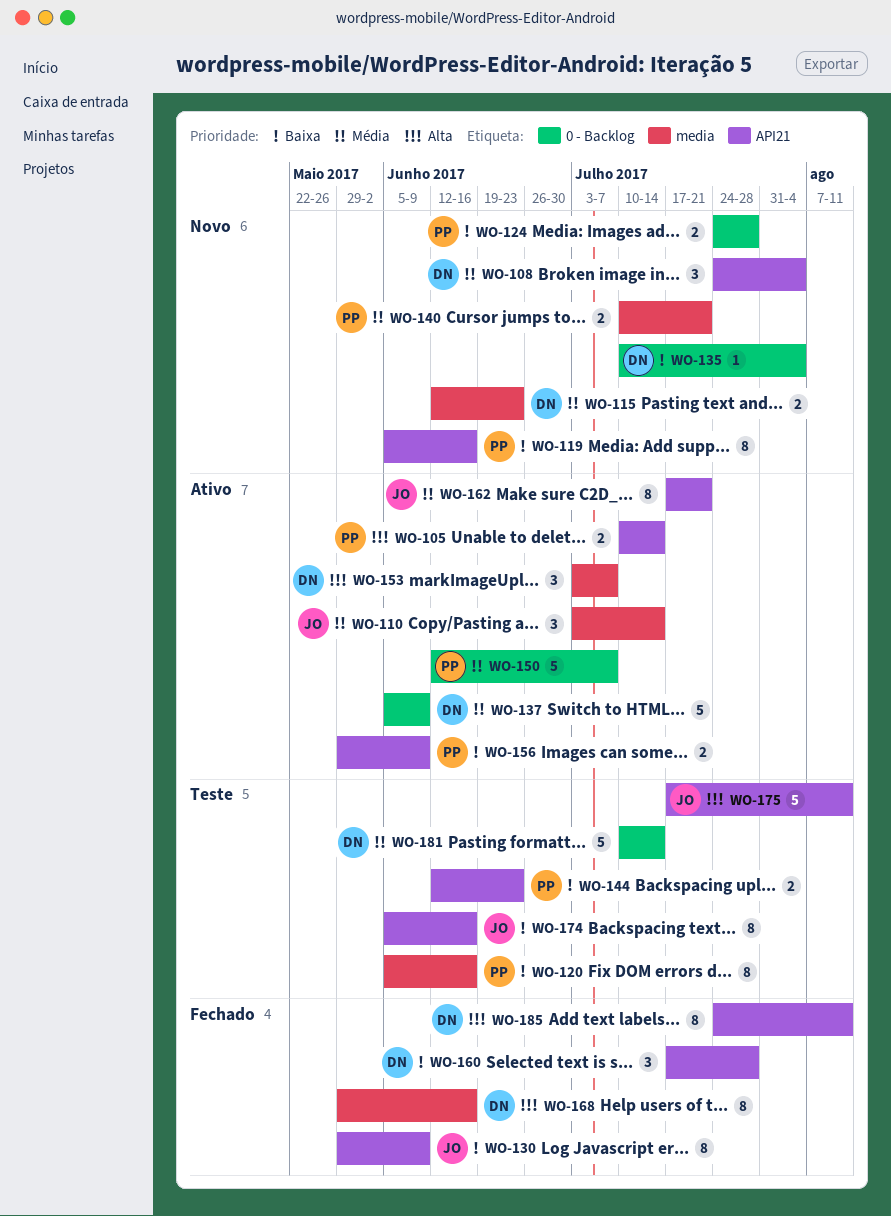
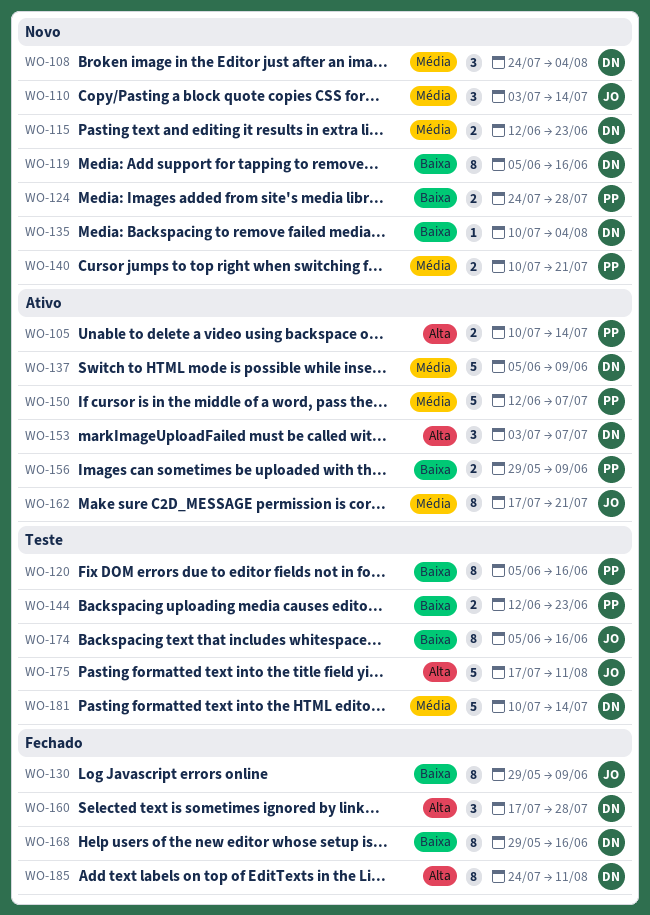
WO-110, status: Ativo -> Novo
WO-119, owner: PP -> DN
WO-160, priority: Baixa -> Alta
WO-168, priority: Alta -> Baixa

